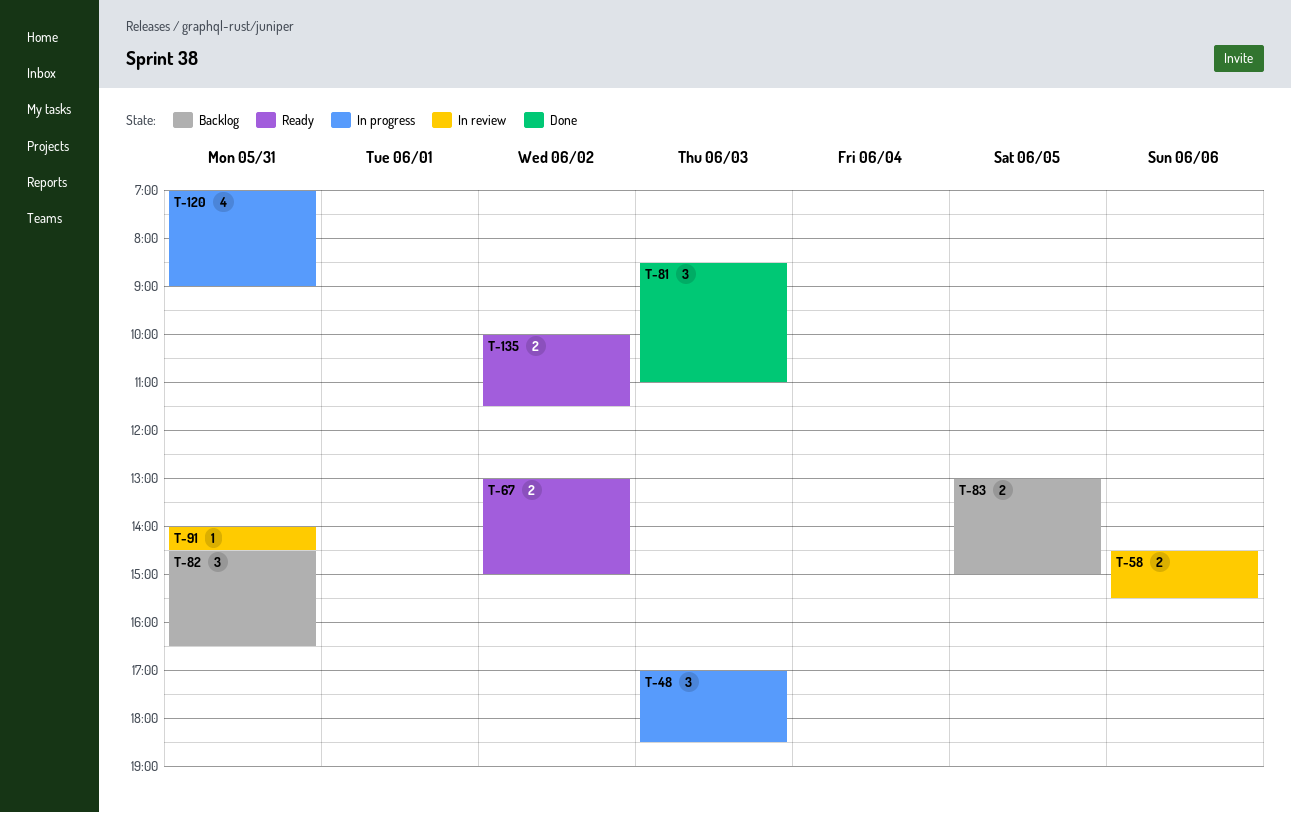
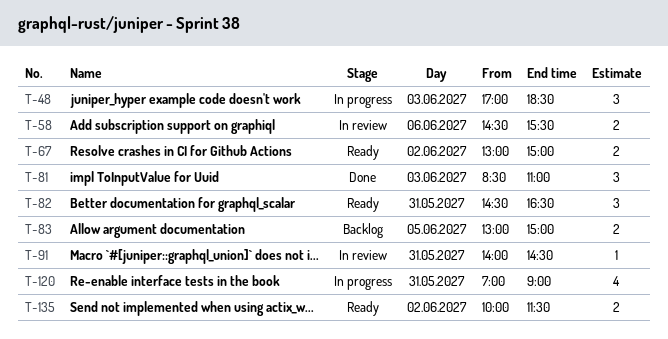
T-82, status: Backlog -> Ready

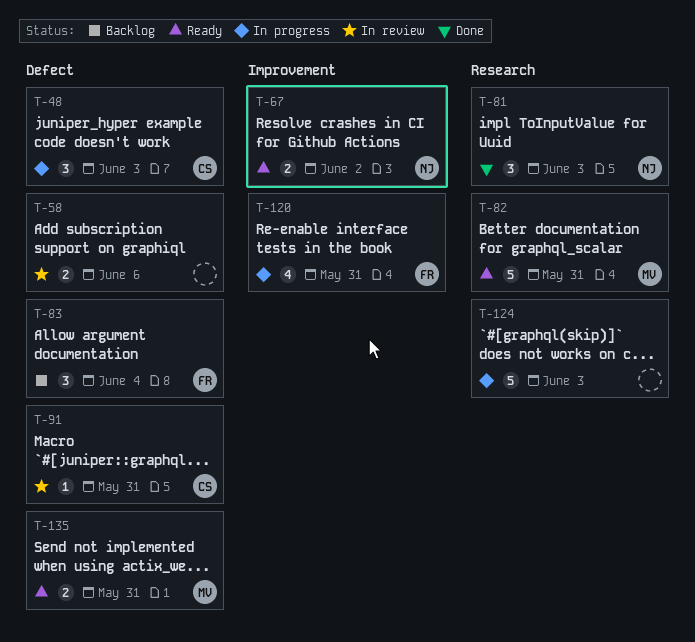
T-82, estimate: 3 -> 5
T-83, estimate: 2 -> 3
T-83, day: Jun 5 -> Jun 4
T-124: none -> present
T-135, day: Jun 2 -> May 31

